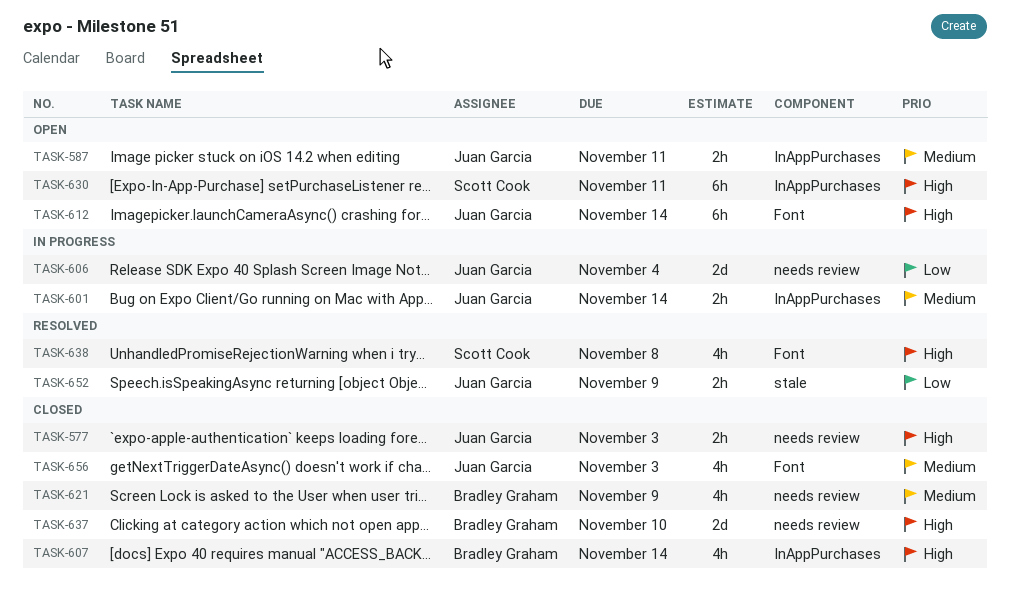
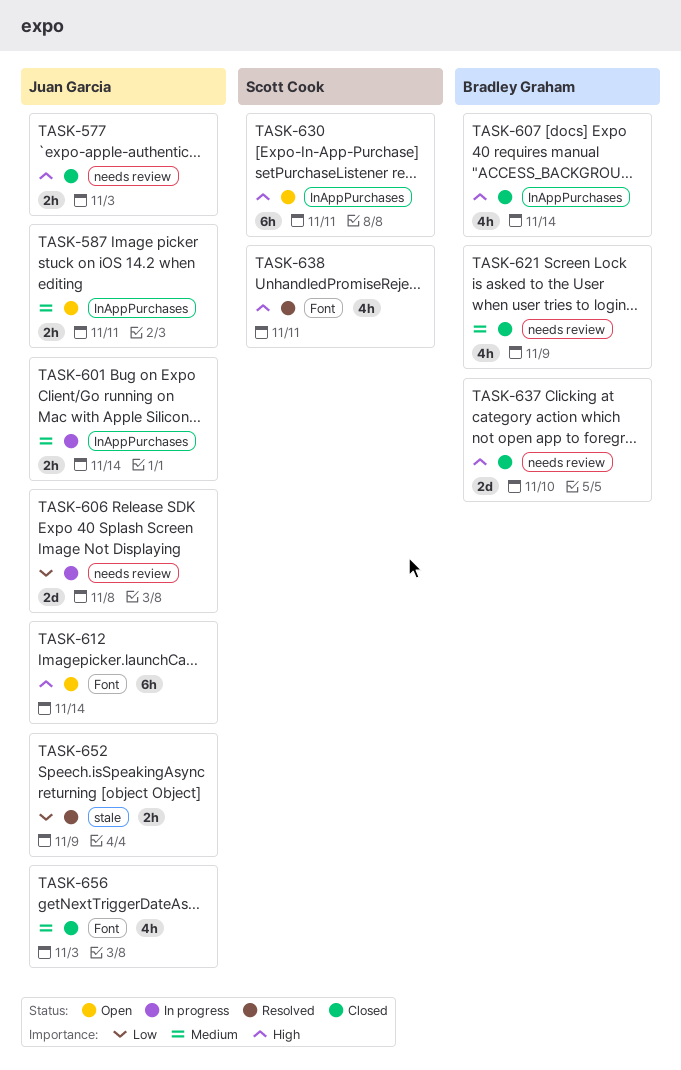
TASK-606, due: Nov 4 -> Nov 8
TASK-638, due: Nov 8 -> Nov 11

